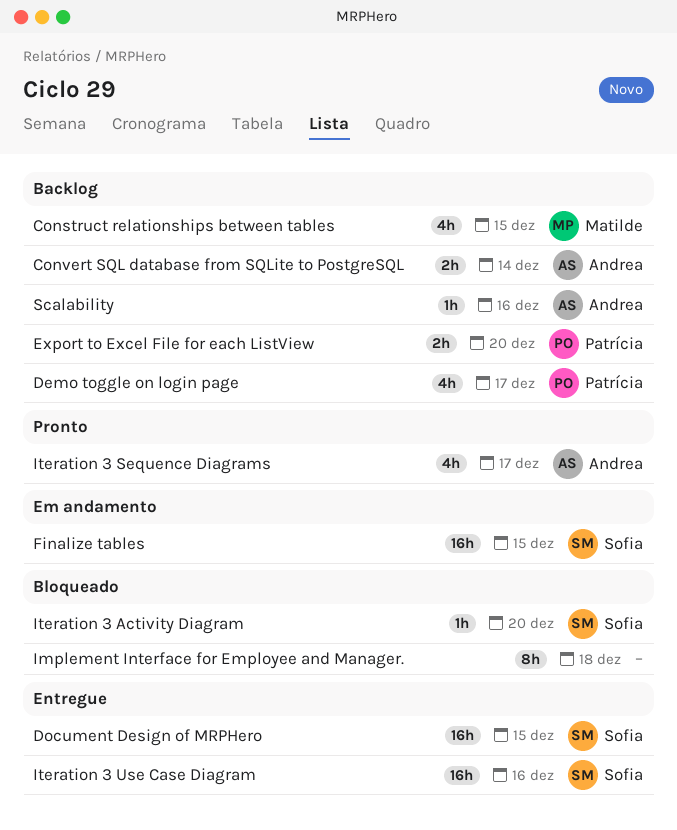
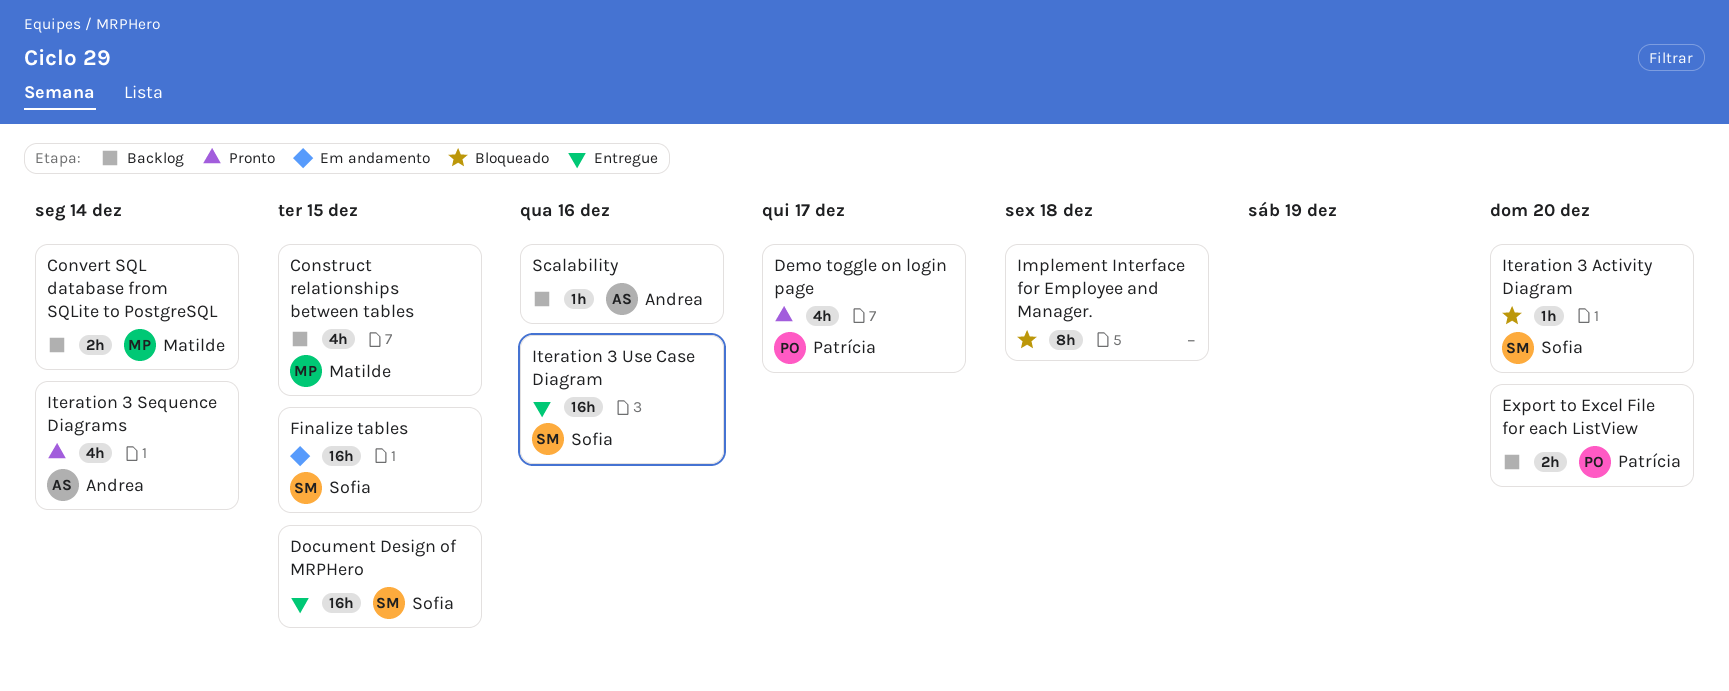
Convert SQL database from SQLite to PostgreSQL, owner: Andrea -> Matilde
Demo toggle on login page, status: Backlog -> Pronto
Iteration 3 Sequence Diagrams, due: Dec 17 -> Dec 14

